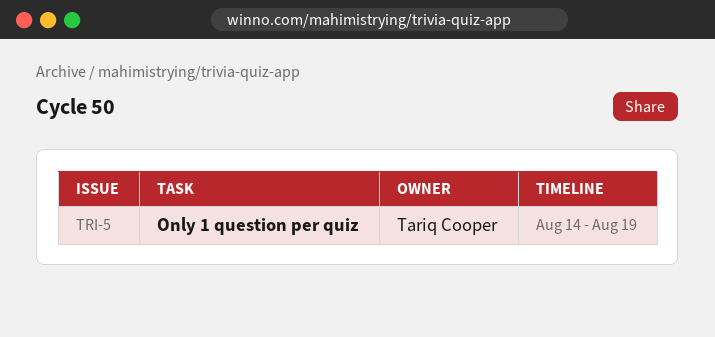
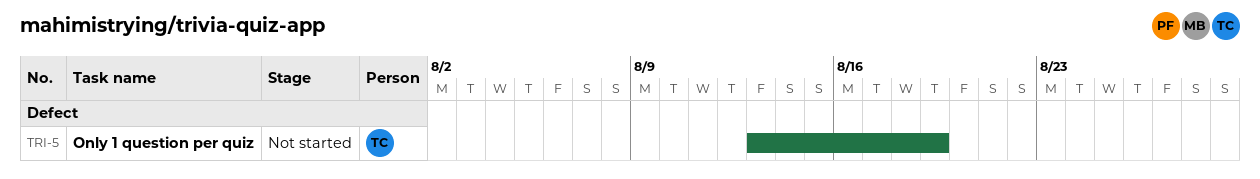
TRI-5, start: Aug 14 -> Aug 13

